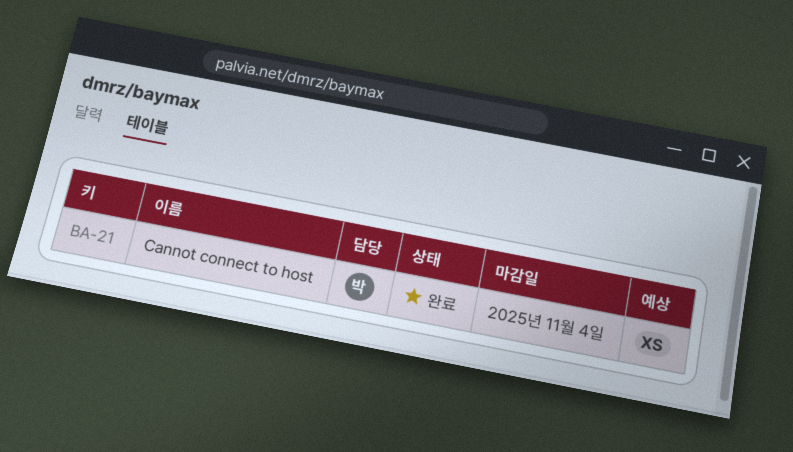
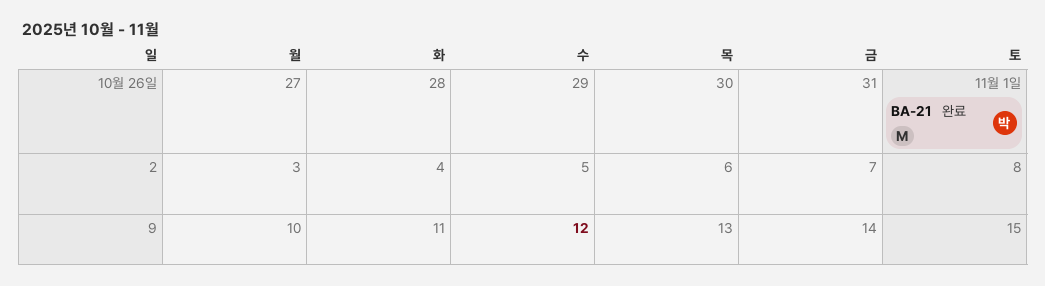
BA-21, estimate: XS -> M
BA-21, due: Nov 4 -> Nov 1

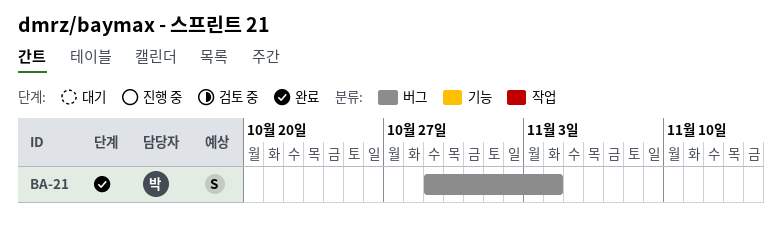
BA-21, estimate: M -> S
BA-21, due: Nov 1 -> Nov 4

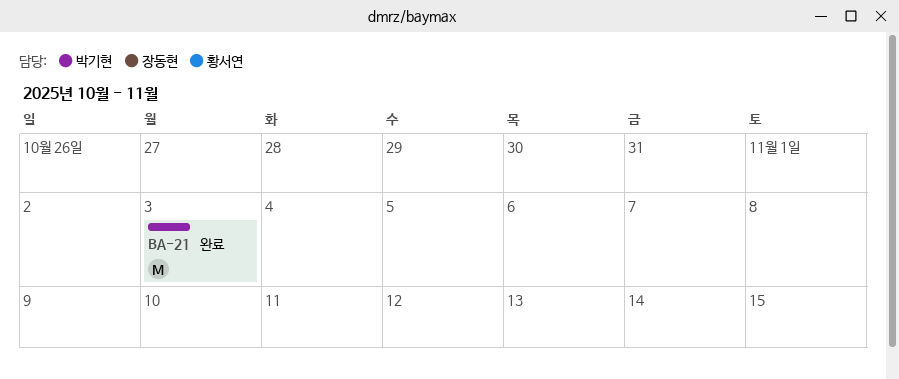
BA-21, estimate: S -> M
BA-21, due: Nov 4 -> Nov 3

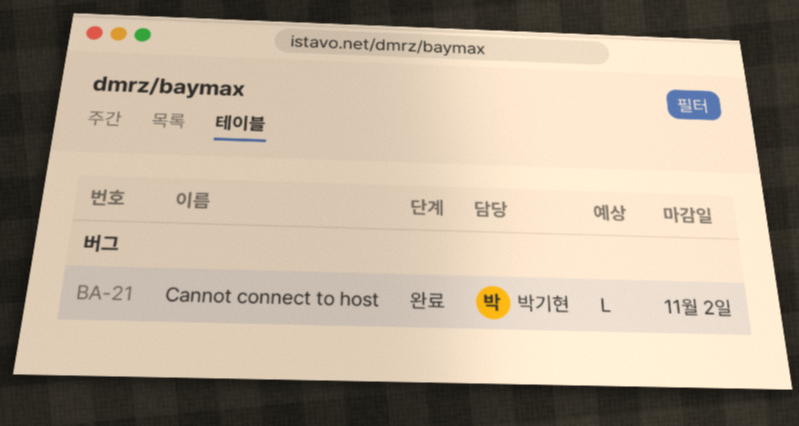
BA-21, estimate: M -> L
BA-21, due: Nov 3 -> Nov 2

